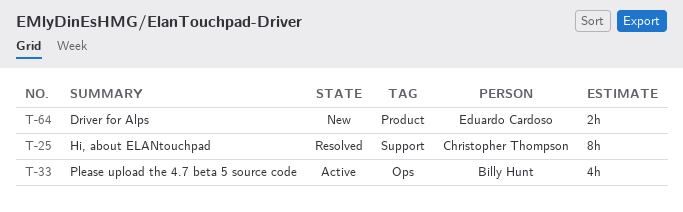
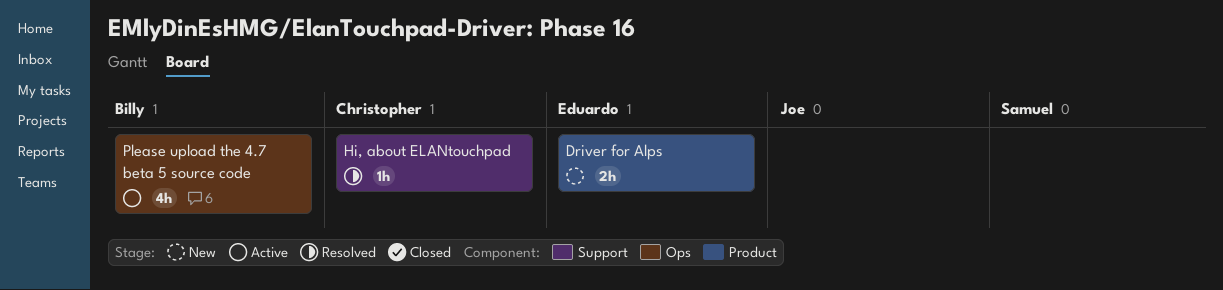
Hi, about ELANtouchpad, estimate: 8h -> 1h

